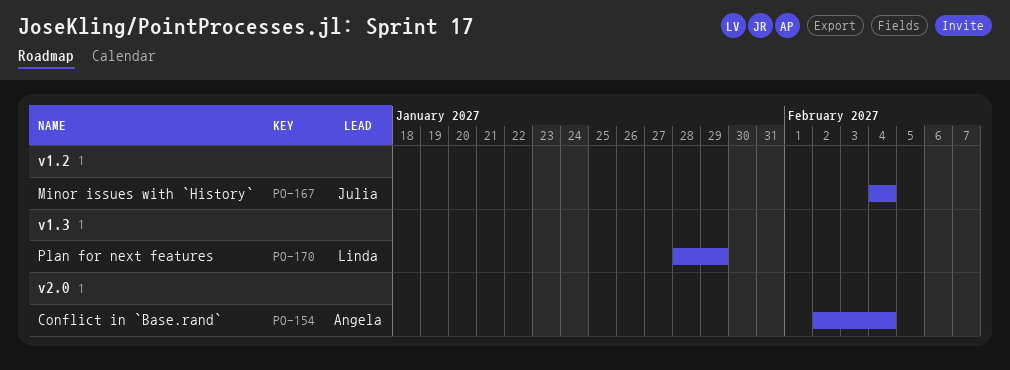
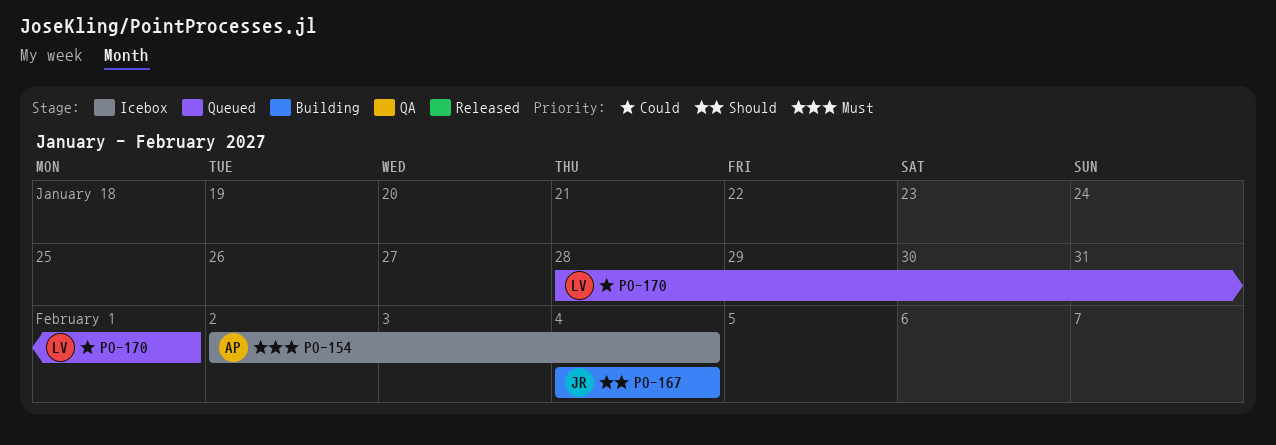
PO-170, due: Jan 29 -> Feb 1

